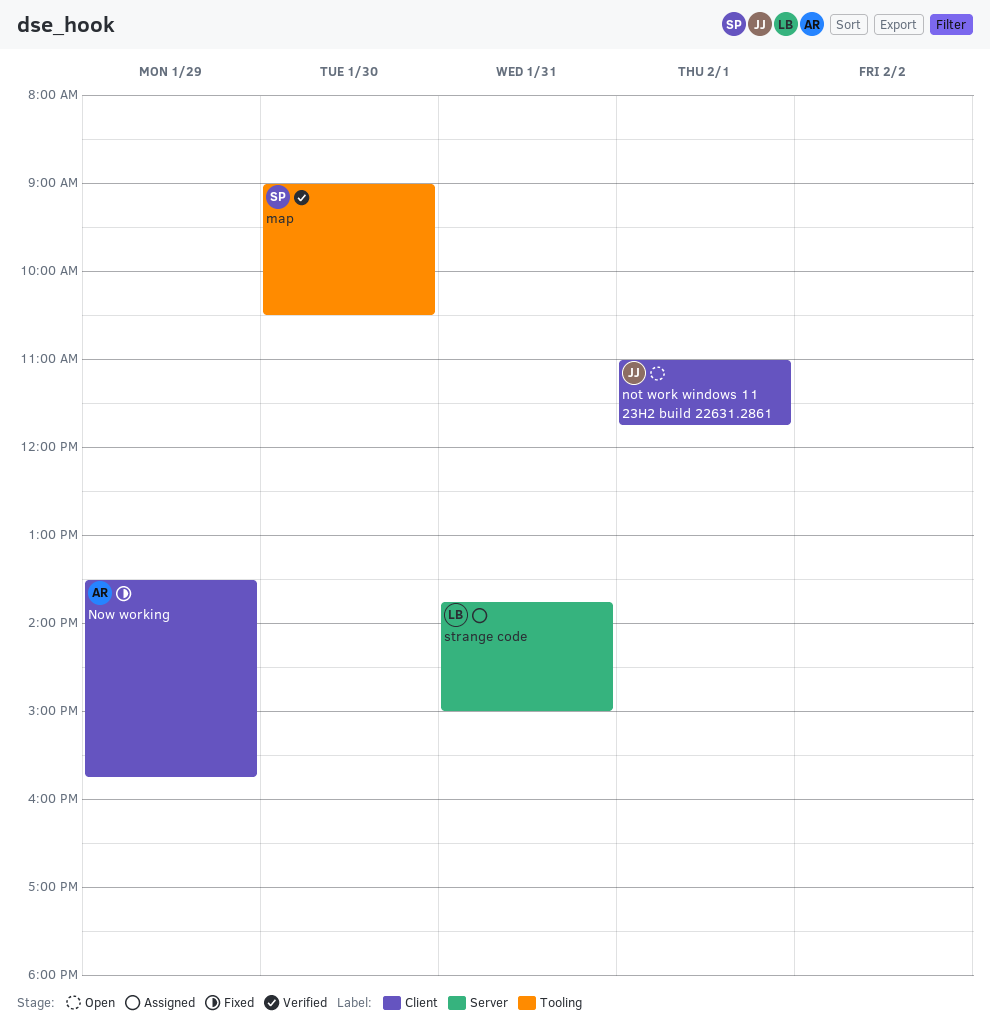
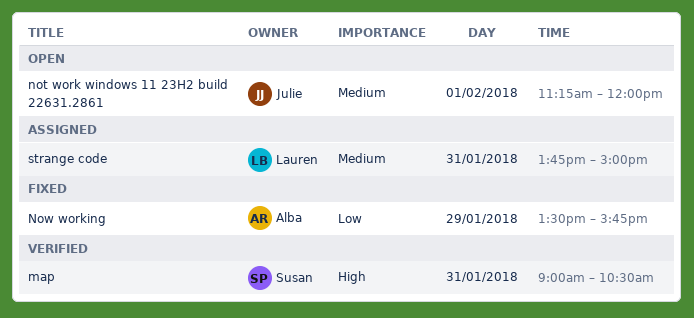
map, day: Jan 30 -> Jan 31
not work windows 11 23H2 build 22631.2861, begins: 11:00 -> 11:15
not work windows 11 23H2 build 22631.2861, ends: 11:45 -> 12:00

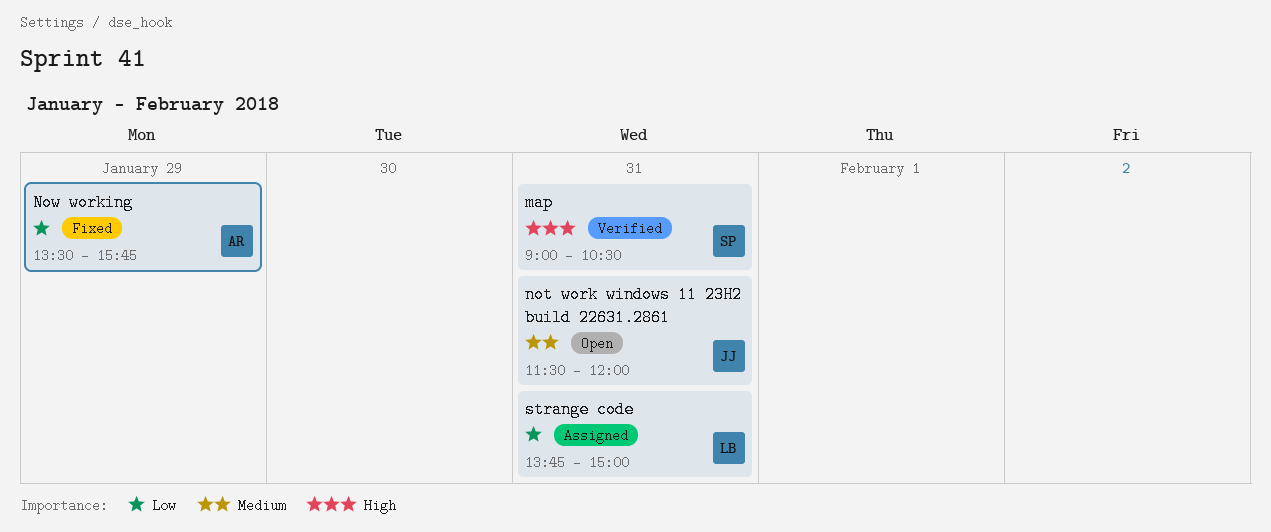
not work windows 11 23H2 build 22631.2861, day: Feb 1 -> Jan 31
not work windows 11 23H2 build 22631.2861, begins: 11:15 -> 11:30
strange code, priority: Medium -> Low

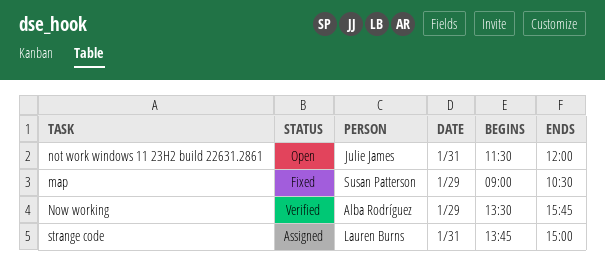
map, status: Verified -> Fixed
map, day: Jan 31 -> Jan 29
Now working, status: Fixed -> Verified

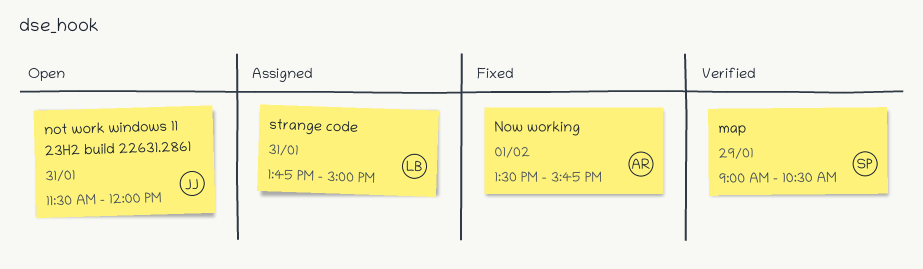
map, status: Fixed -> Verified
Now working, status: Verified -> Fixed
Now working, day: Jan 29 -> Feb 1

